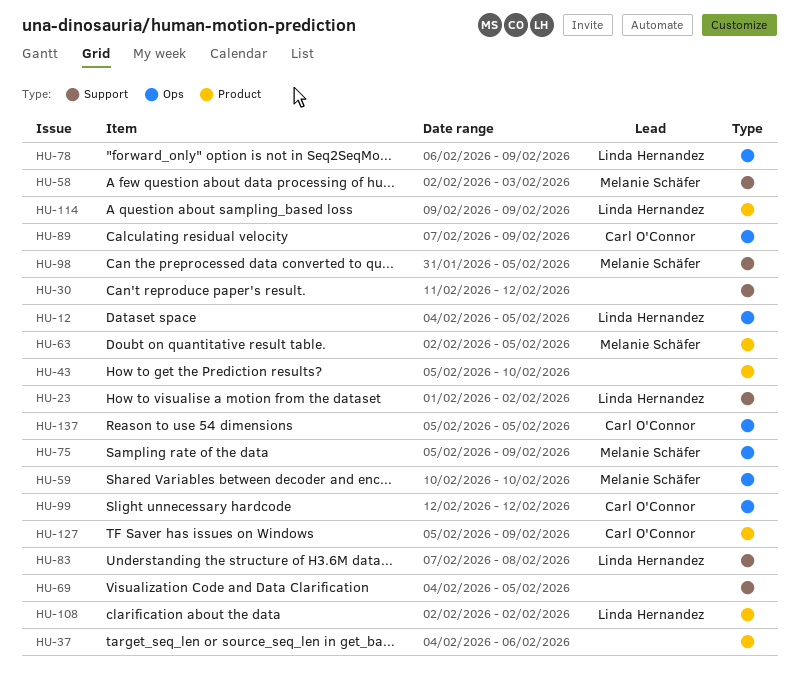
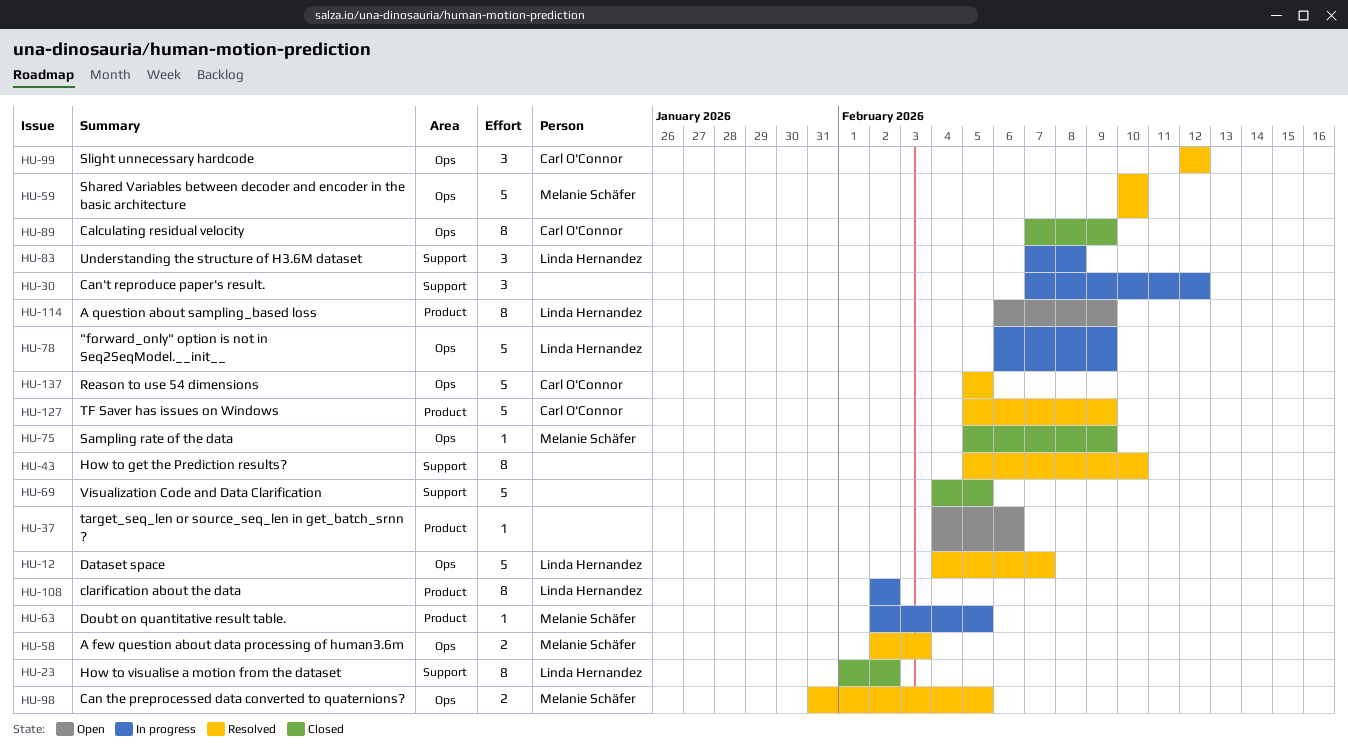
HU-12, due: Feb 5 -> Feb 7
HU-30, start: Feb 11 -> Feb 7
HU-43, label: Product -> Support
HU-58, label: Support -> Ops
HU-98, label: Support -> Ops
HU-114, start: Feb 9 -> Feb 6

